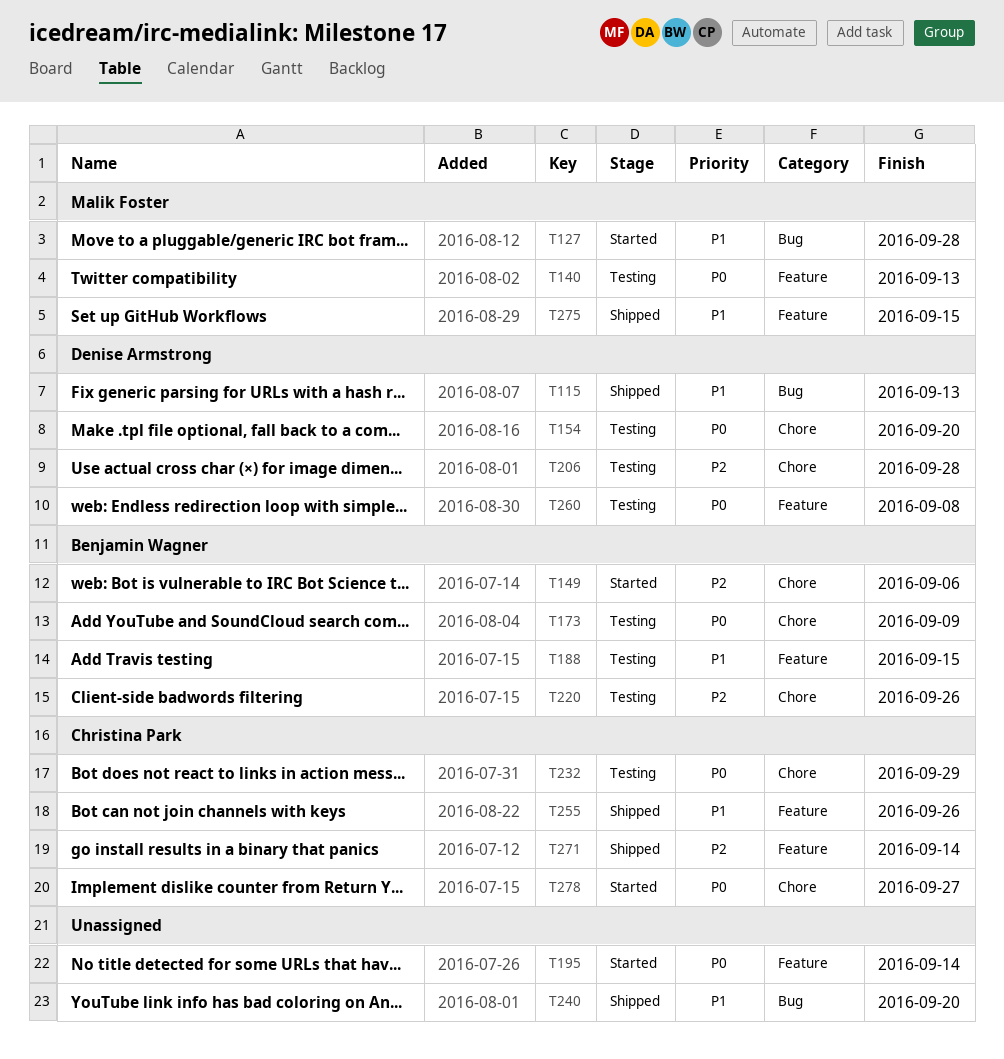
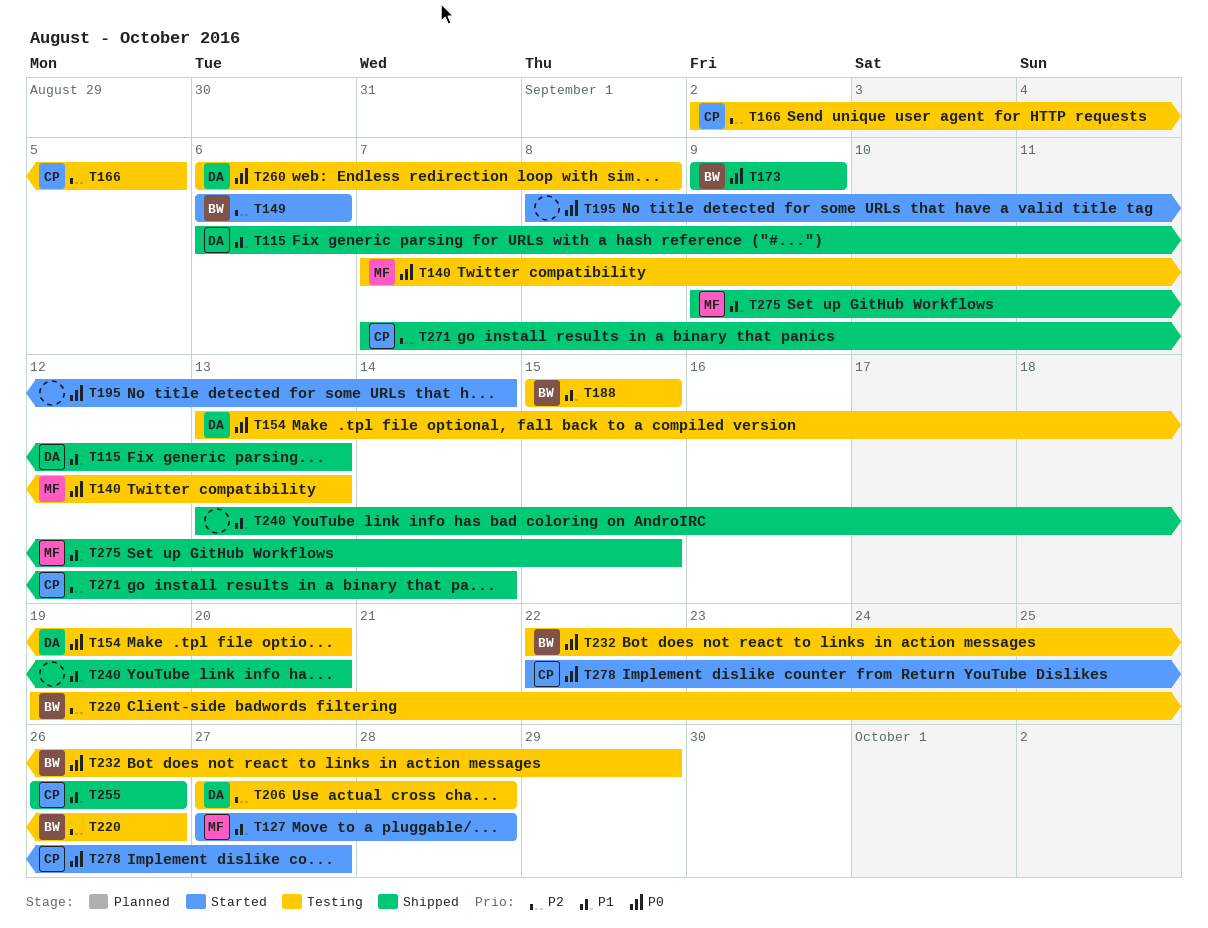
T166: none -> present
T173, status: Testing -> Shipped
T232, owner: Christina Park -> Benjamin Wagner

